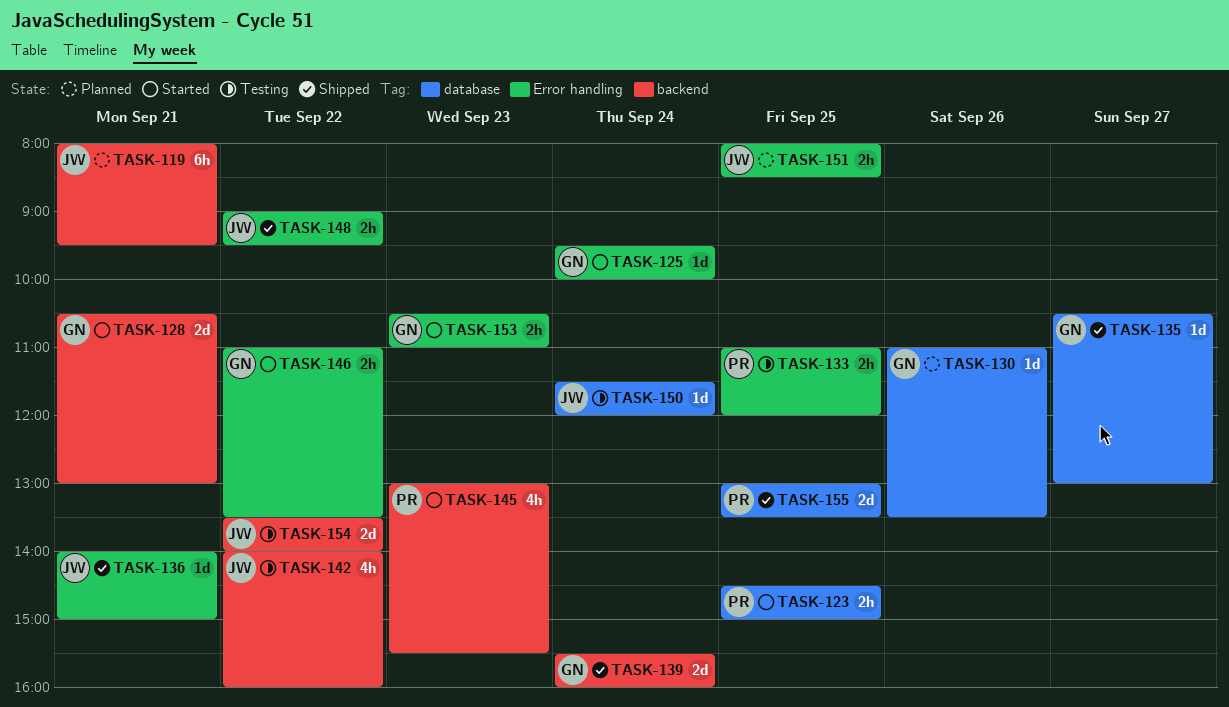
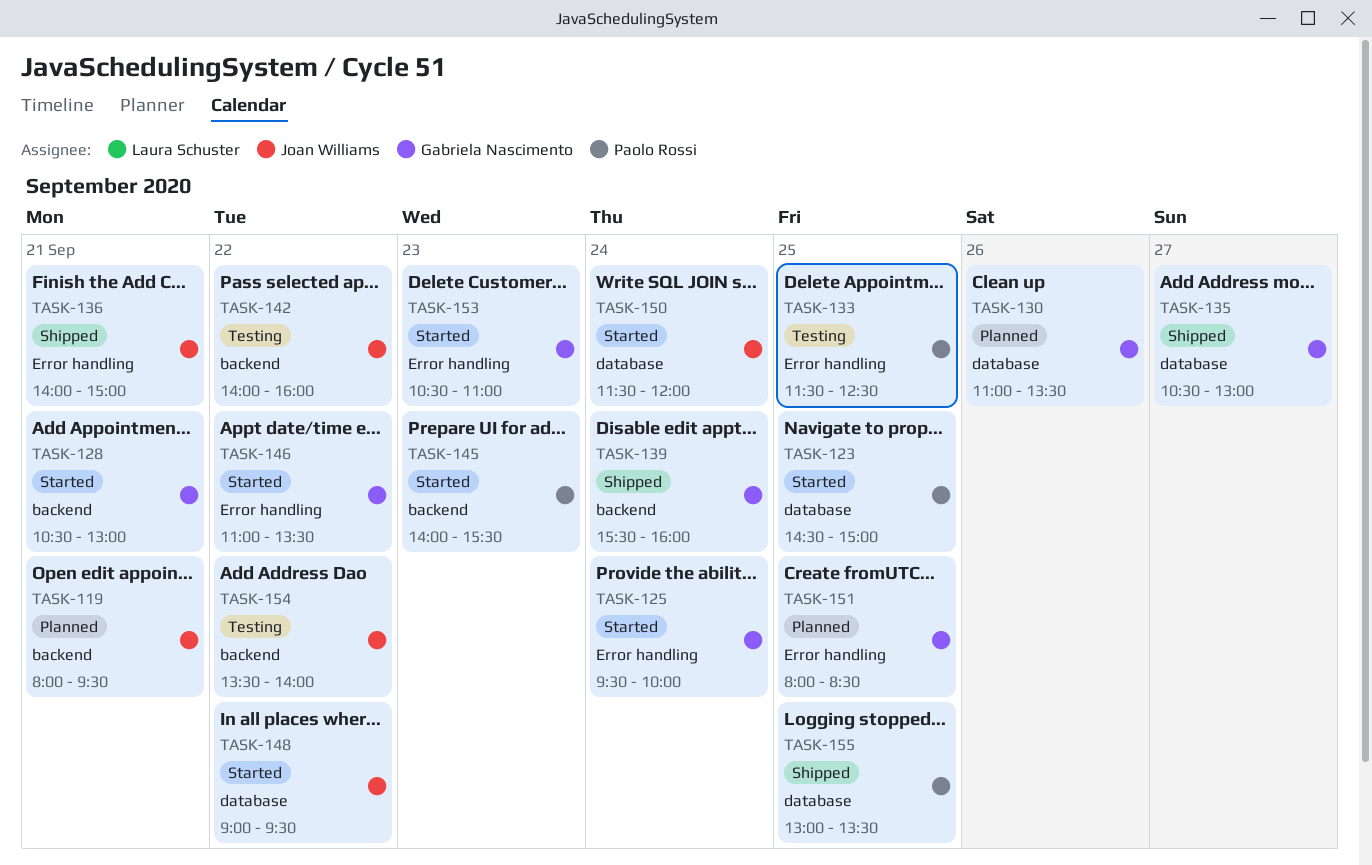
TASK-133, begins: 11:00 -> 11:30
TASK-133, ends: 12:00 -> 12:30
TASK-145, begins: 13:00 -> 14:00
TASK-148, status: Shipped -> Started
TASK-148, label: Error handling -> database
TASK-150, status: Testing -> Started
TASK-151, owner: Joan Williams -> Gabriela Nascimento

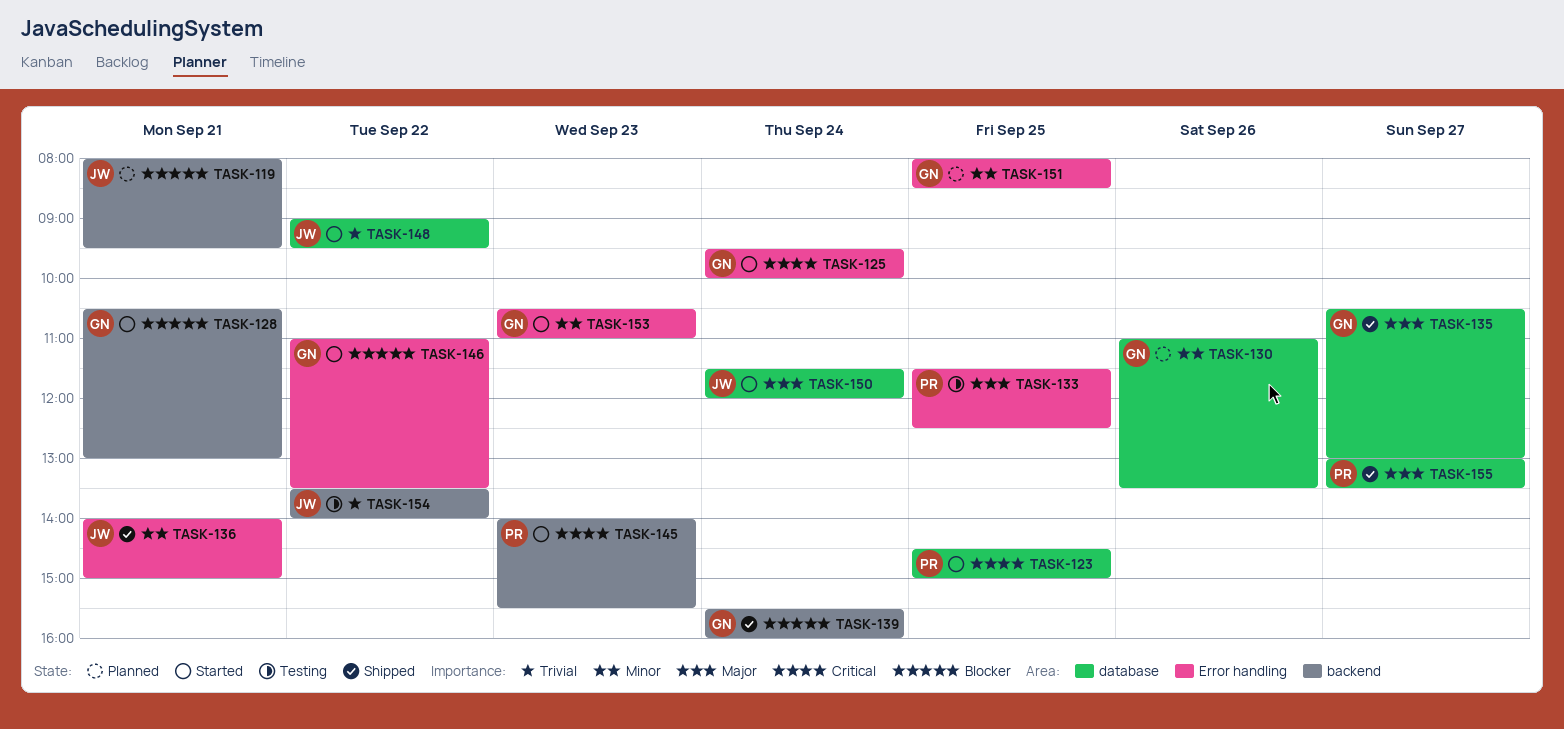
TASK-142: present -> none
TASK-155, day: Sep 25 -> Sep 27

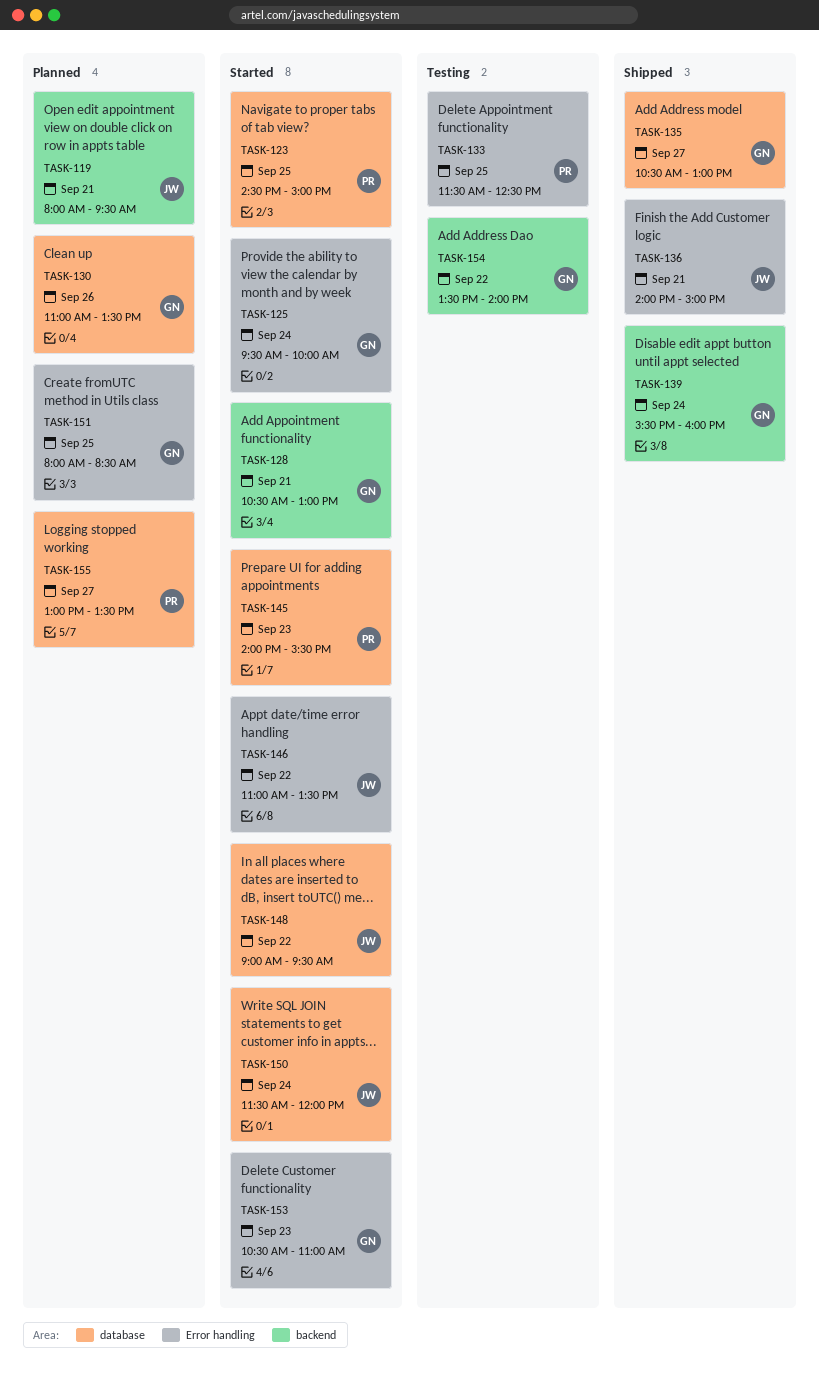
TASK-145, label: backend -> database
TASK-146, owner: GN -> JW
TASK-154, owner: JW -> GN
TASK-155, status: Shipped -> Planned

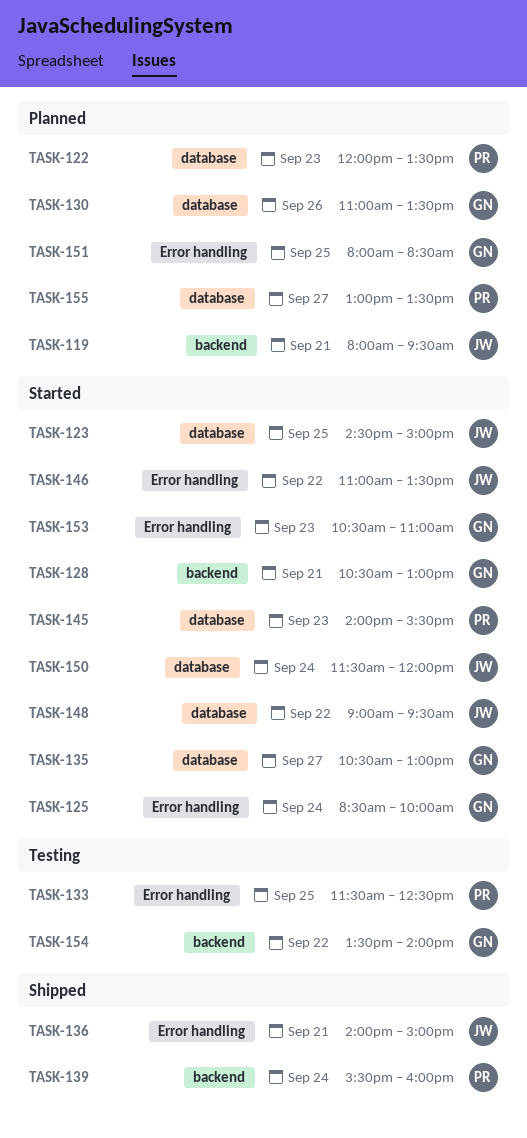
TASK-122: none -> present
TASK-123, owner: PR -> JW
TASK-125, begins: 09:30 -> 08:30
TASK-135, status: Shipped -> Started
TASK-139, owner: GN -> PR

